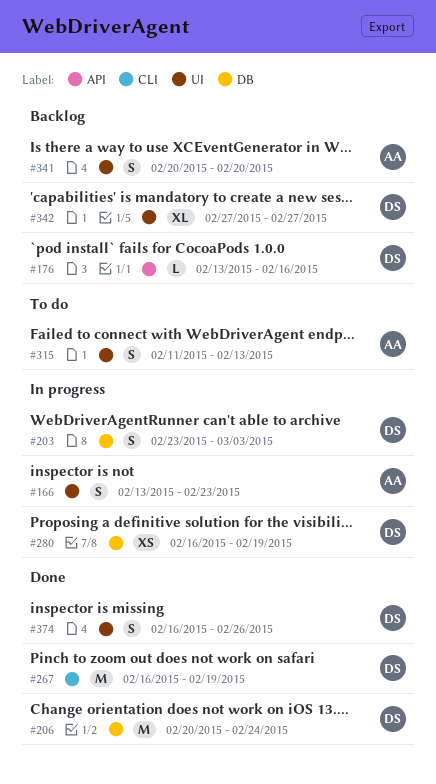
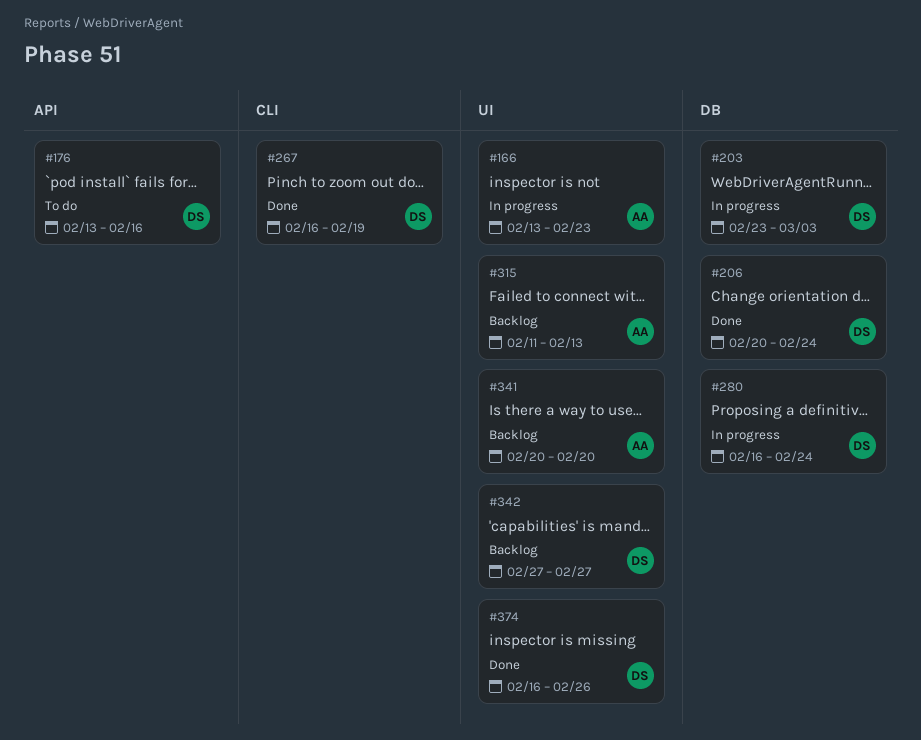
#176, status: Backlog -> To do
#280, due: Feb 19 -> Feb 24
#315, status: To do -> Backlog

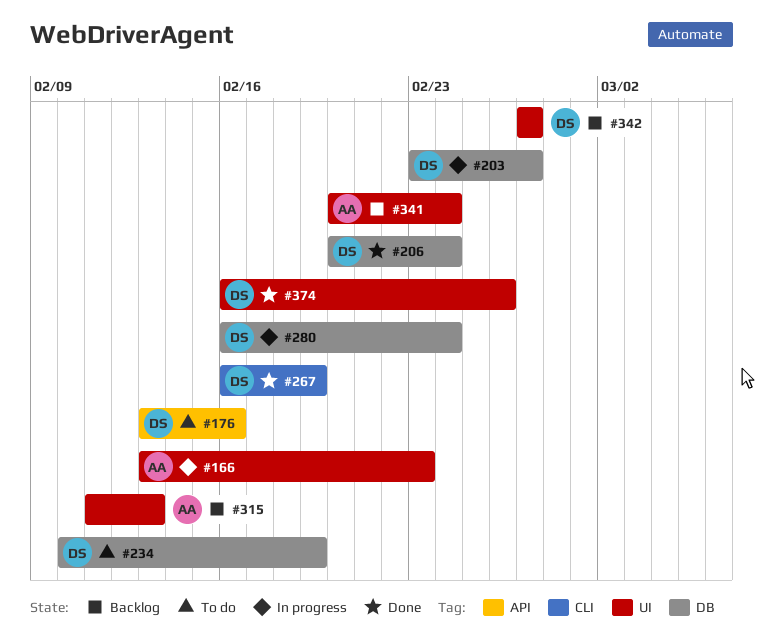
#203, due: Mar 3 -> Feb 27
#234: none -> present
#341, due: Feb 20 -> Feb 24

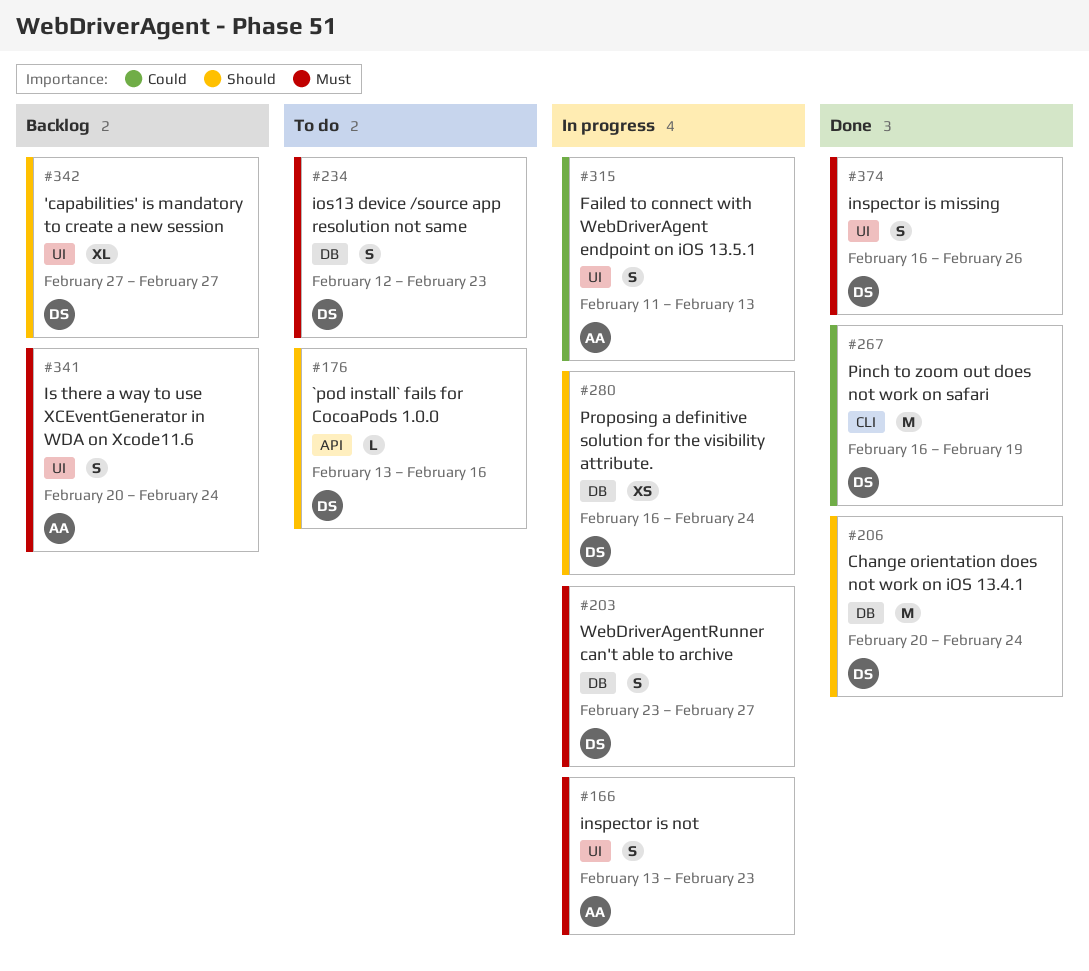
#234, start: Feb 10 -> Feb 12
#234, due: Feb 19 -> Feb 23
#315, status: Backlog -> In progress

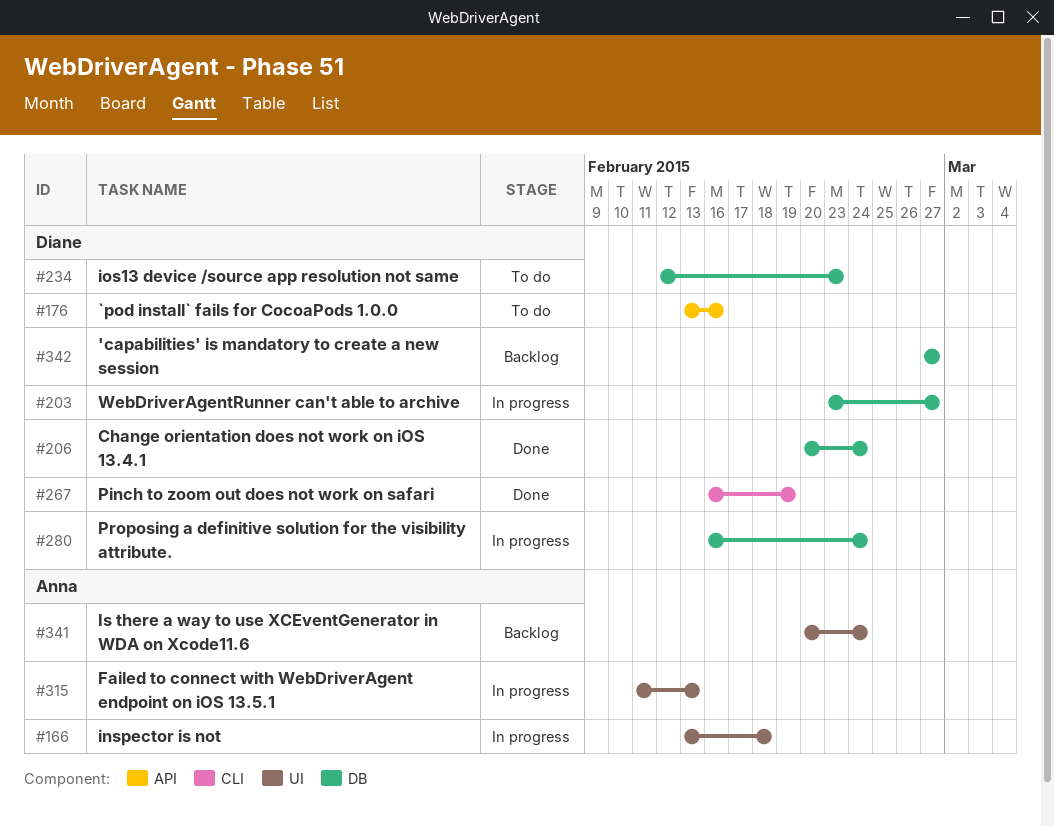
#166, due: Feb 23 -> Feb 18
#342, label: UI -> DB
#374: present -> none

